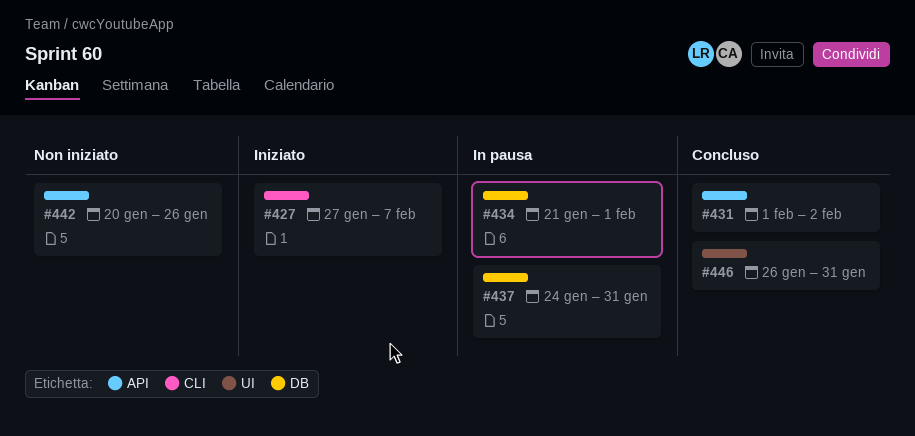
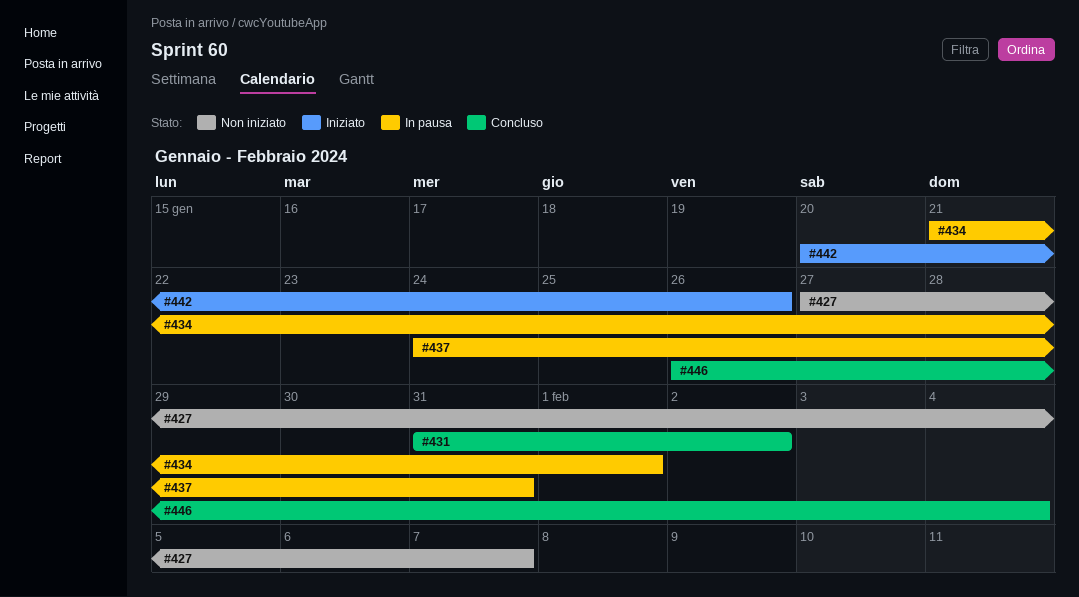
#427, status: Iniziato -> Non iniziato
#431, start: Feb 1 -> Jan 31
#442, status: Non iniziato -> Iniziato
#446, due: Jan 31 -> Feb 4

